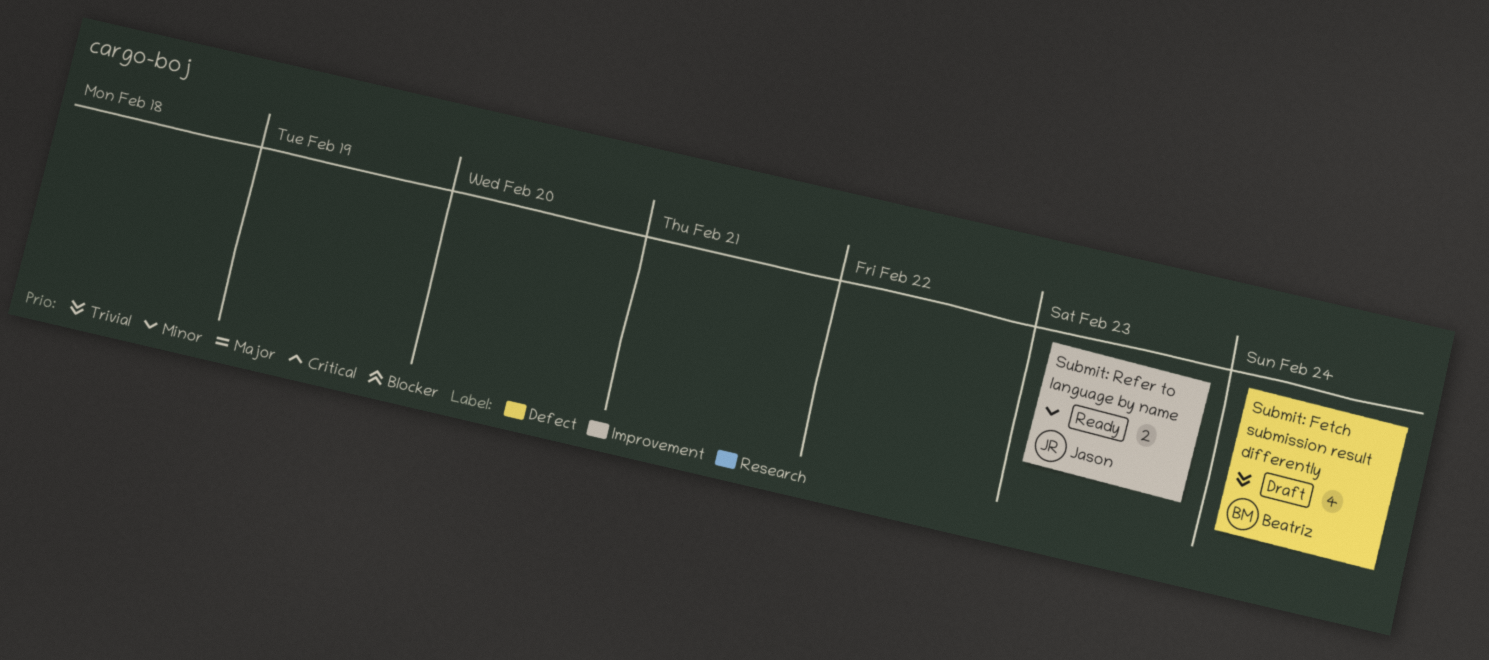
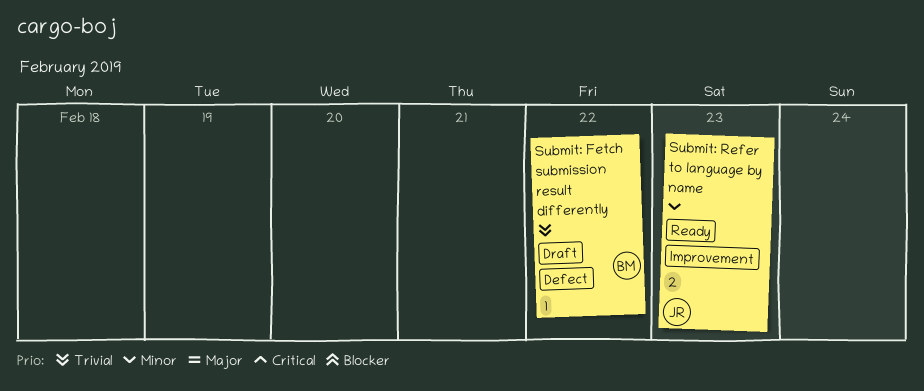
Submit: Fetch submission result differently, estimate: 4 -> 1
Submit: Fetch submission result differently, due: Feb 24 -> Feb 22

